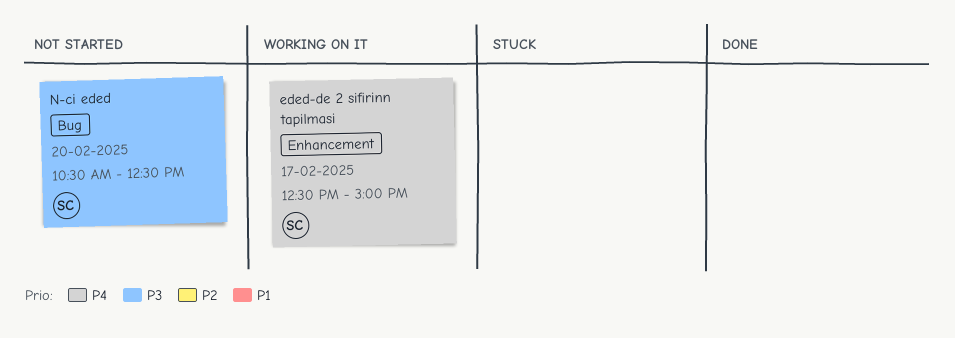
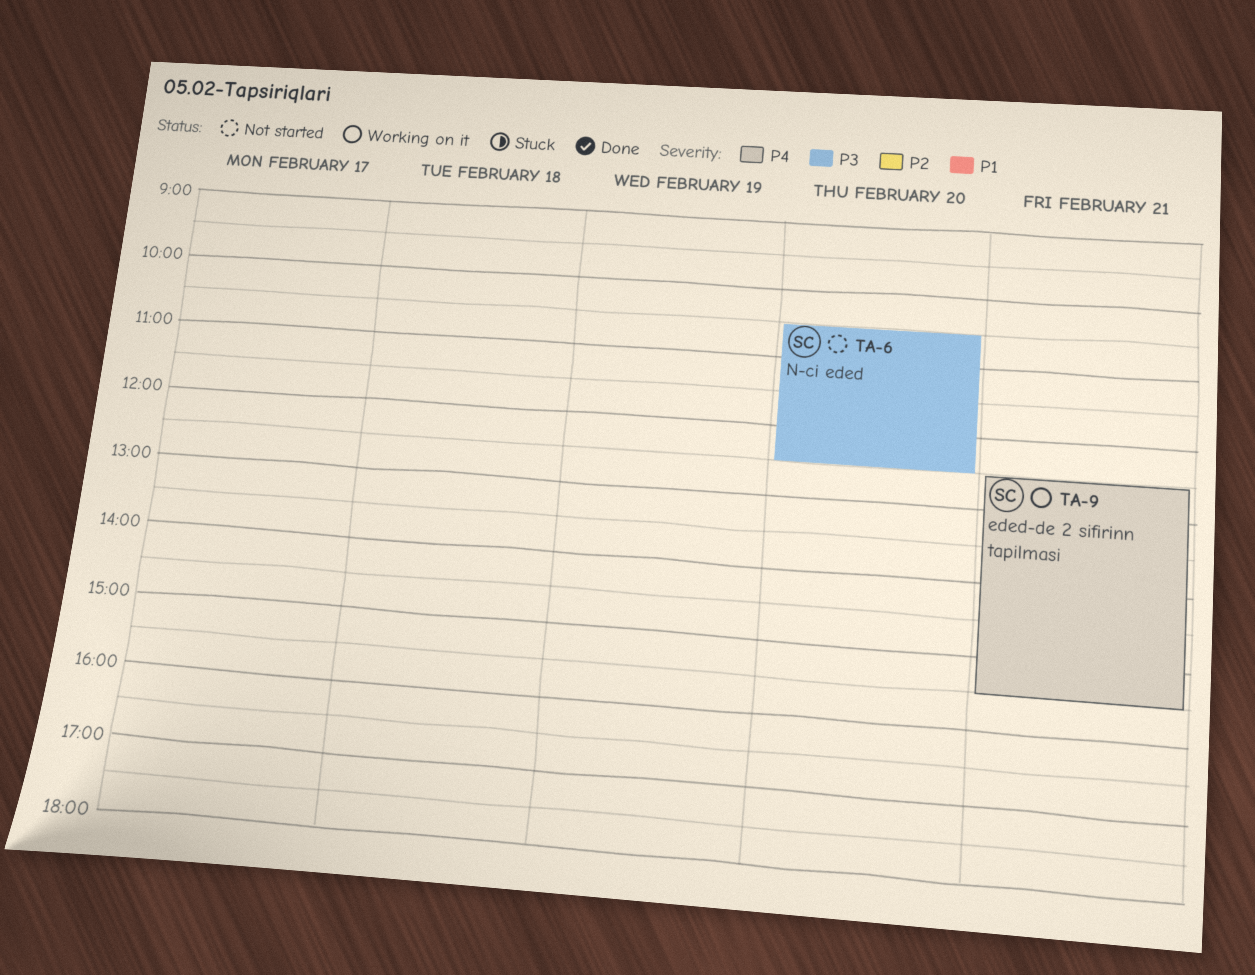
eded-de 2 sifirinn tapilmasi, day: Feb 17 -> Feb 21
eded-de 2 sifirinn tapilmasi, ends: 15:00 -> 15:30

